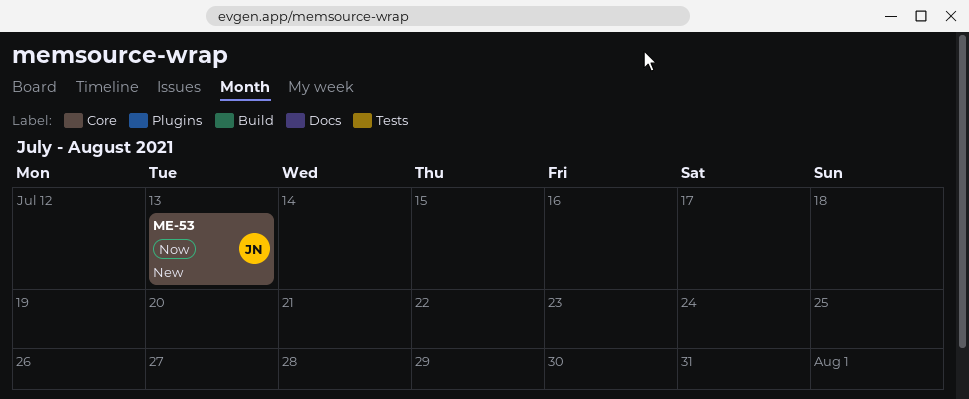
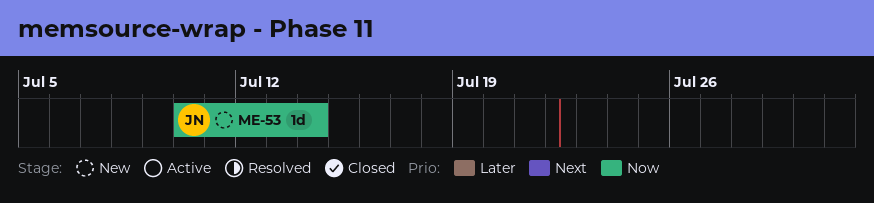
ME-53, due: Jul 13 -> Jul 14

